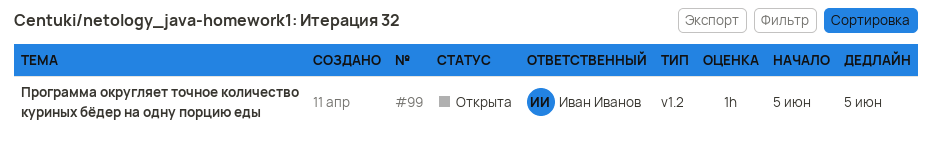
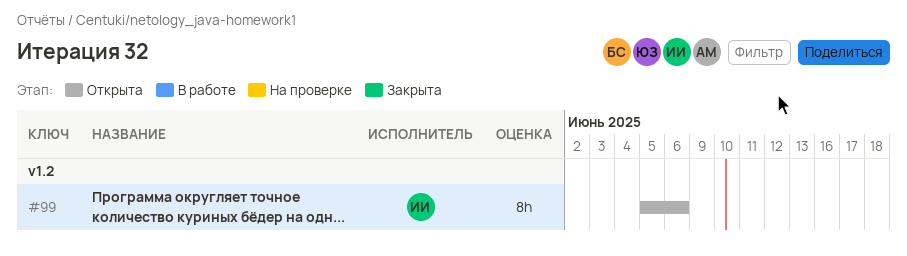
#99, estimate: 1h -> 8h
#99, due: Jun 5 -> Jun 6

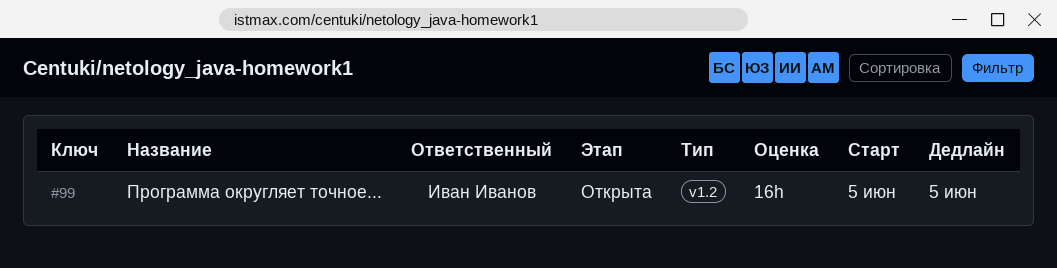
#99, estimate: 8h -> 16h
#99, due: Jun 6 -> Jun 5

